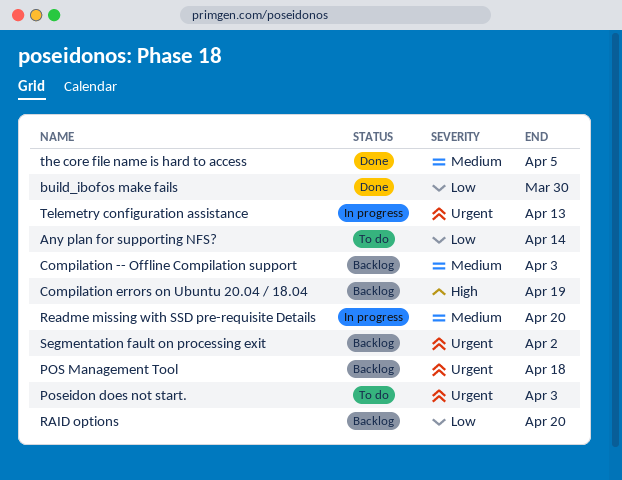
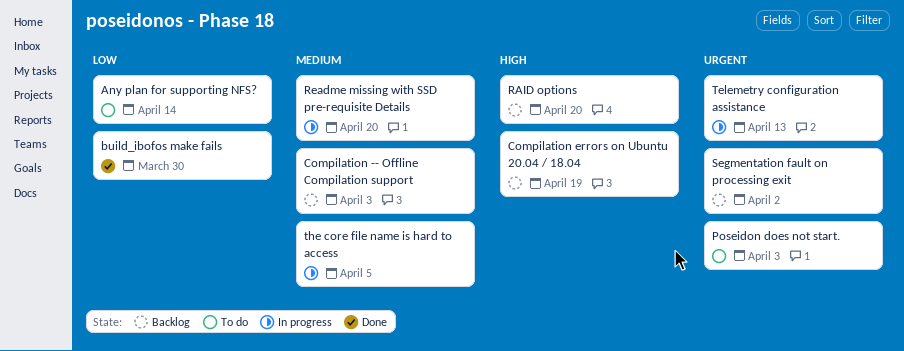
POS Management Tool: present -> none
RAID options, priority: Low -> High
the core file name is hard to access, status: Done -> In progress

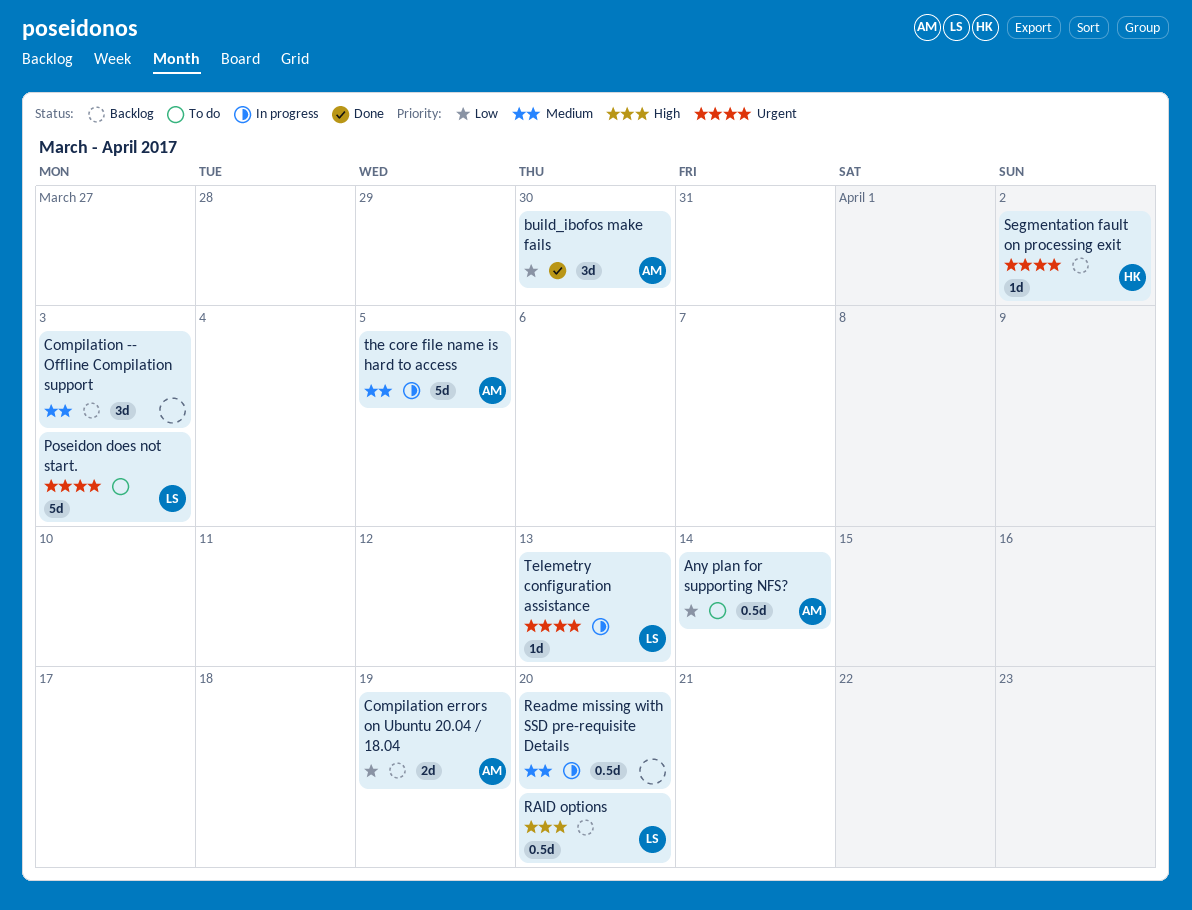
Compilation errors on Ubuntu 20.04 / 18.04, priority: High -> Low

